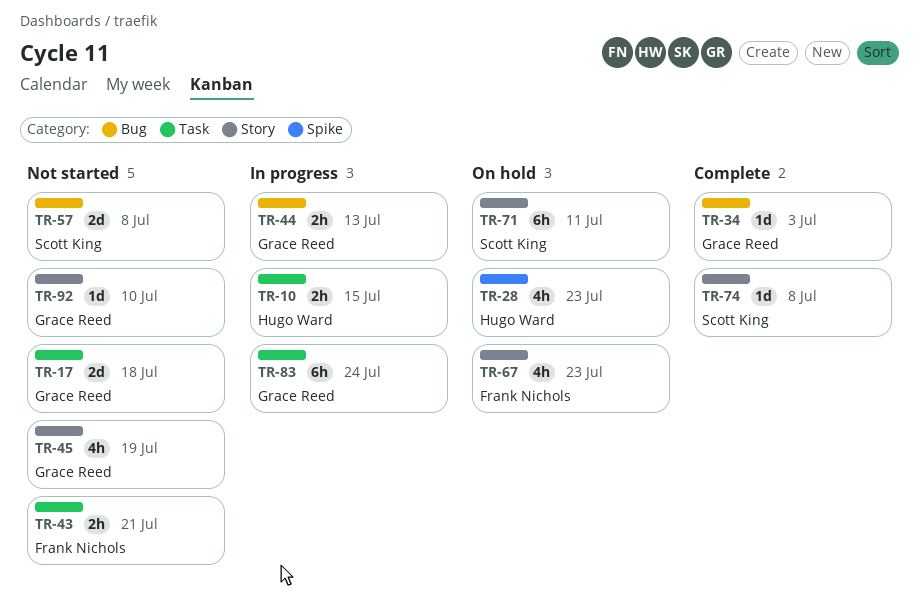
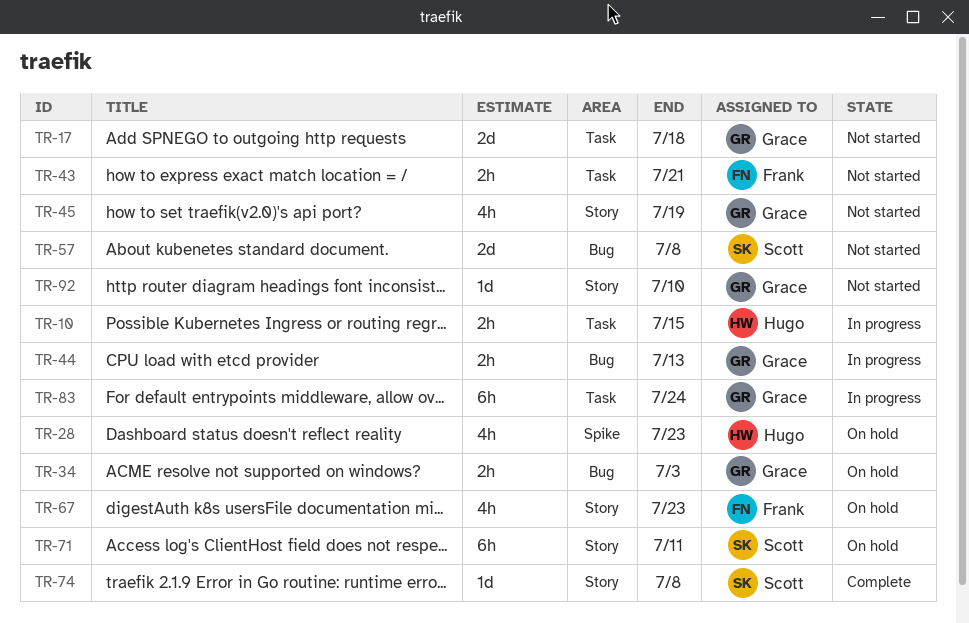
TR-34, status: Complete -> On hold
TR-34, estimate: 1d -> 2h

